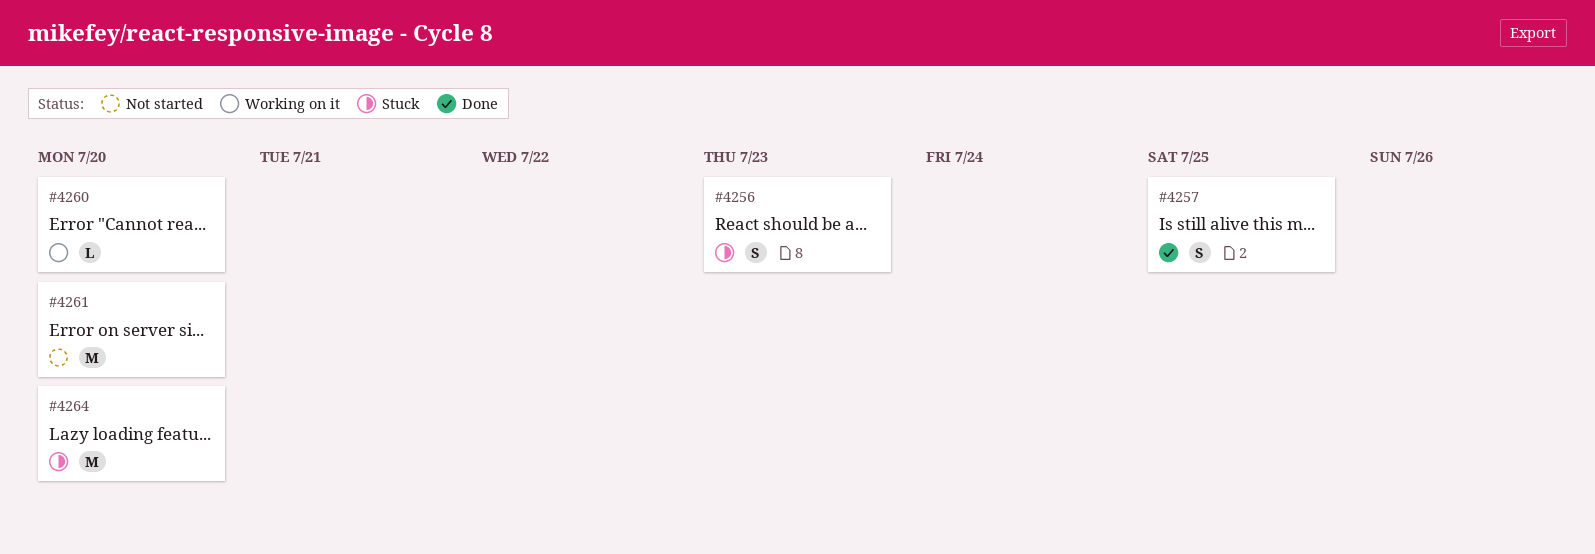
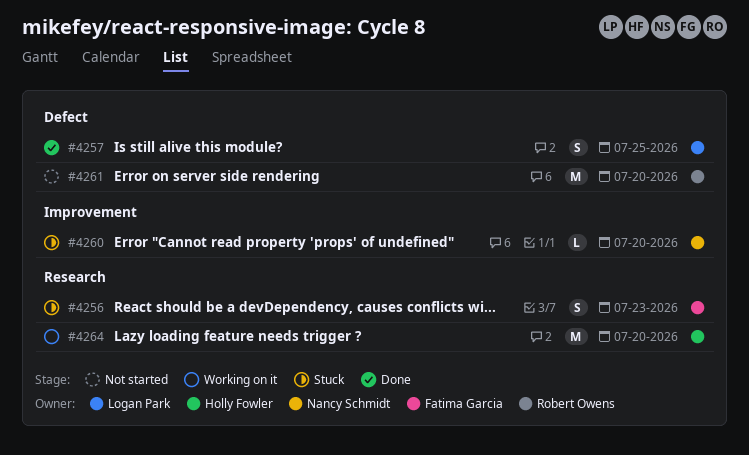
#4260, status: Working on it -> Stuck
#4264, status: Stuck -> Working on it

